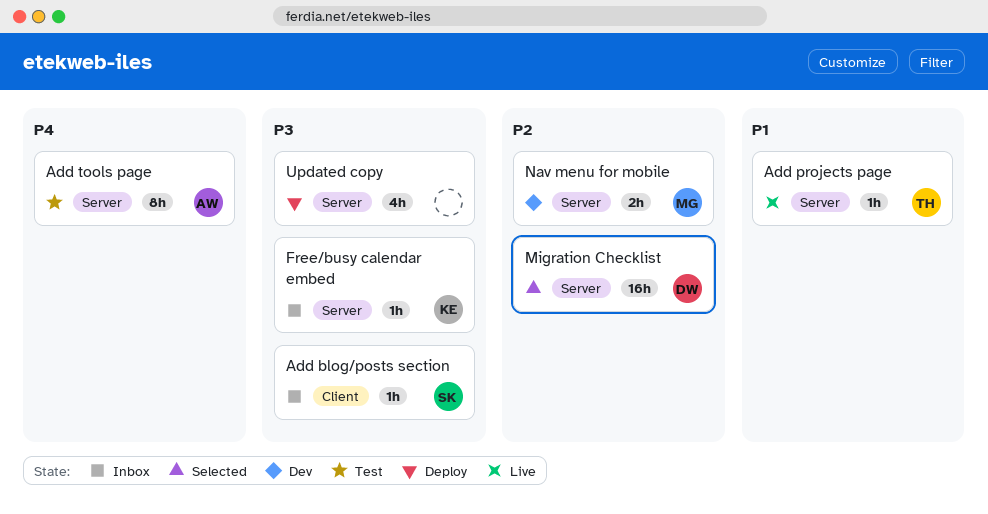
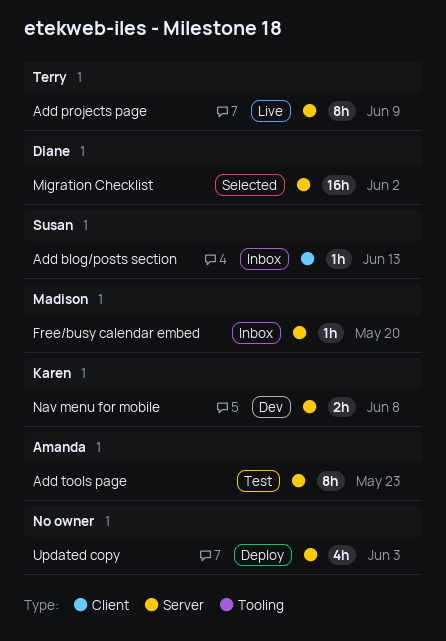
Add projects page, estimate: 1h -> 8h
Free/busy calendar embed, owner: Karen -> Madison
Nav menu for mobile, owner: Madison -> Karen

